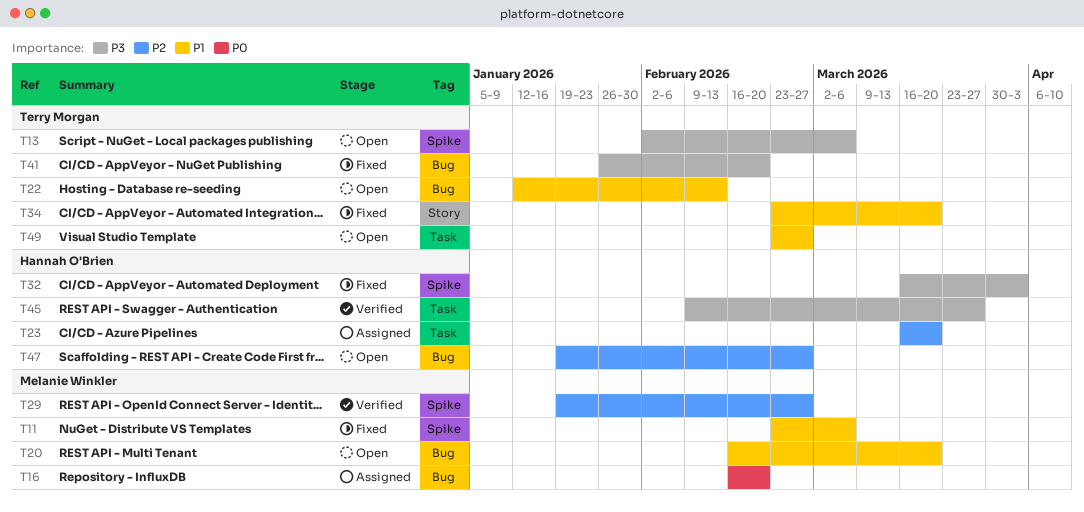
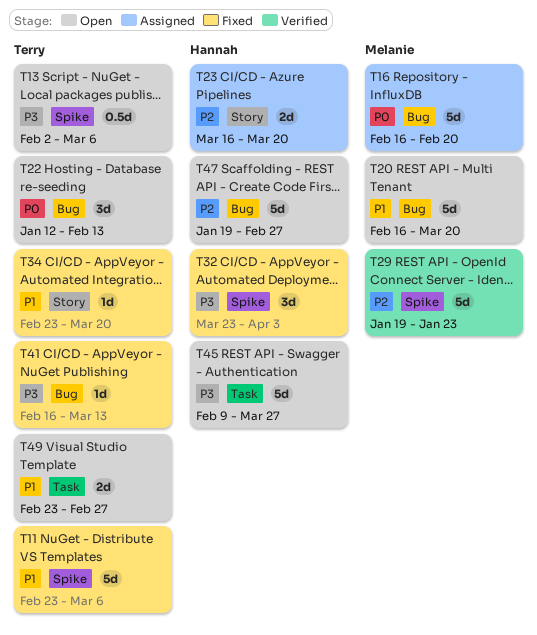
T11, owner: Melanie Winkler -> Terry Morgan
T22, priority: P1 -> P0
T23, label: Task -> Story
T29, due: Feb 27 -> Jan 23
T32, start: Mar 16 -> Mar 23
T41, start: Jan 26 -> Feb 16
T41, due: Feb 20 -> Mar 13
T45, status: Verified -> Open

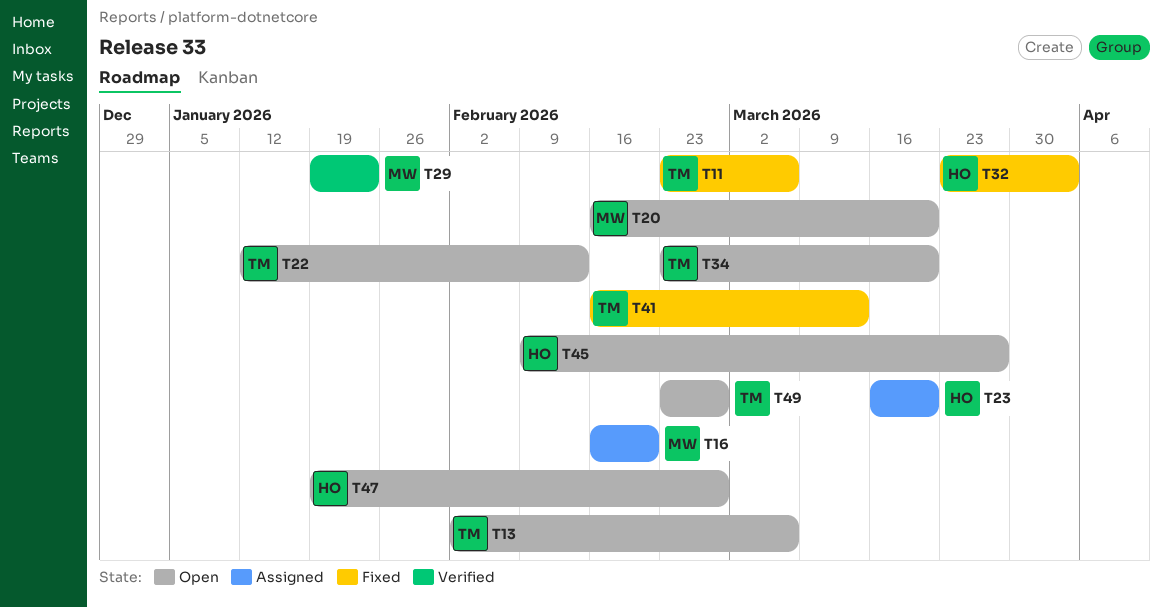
T34, status: Fixed -> Open

